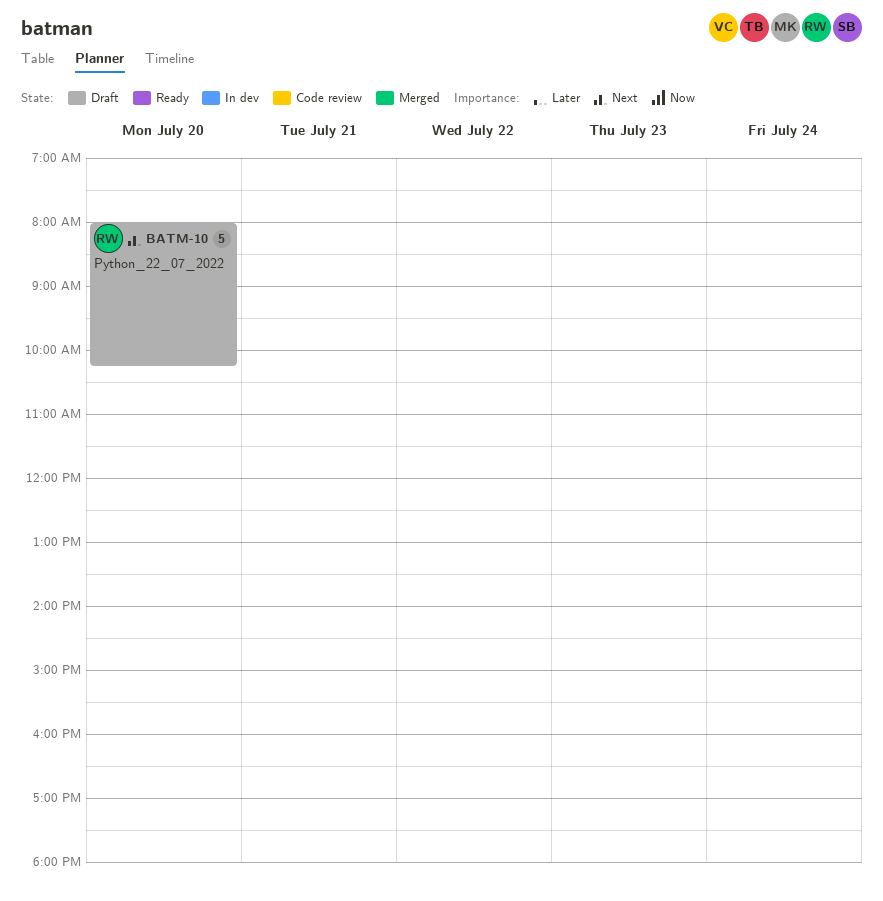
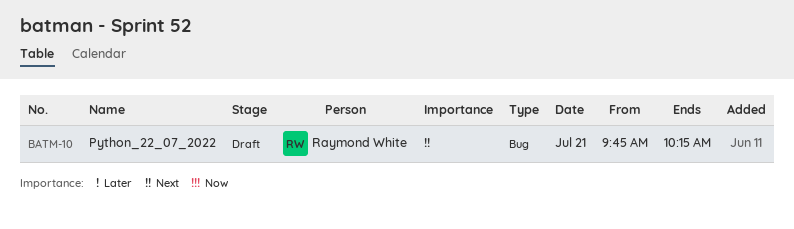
BATM-10, day: Jul 20 -> Jul 21
BATM-10, begins: 08:00 -> 09:45

